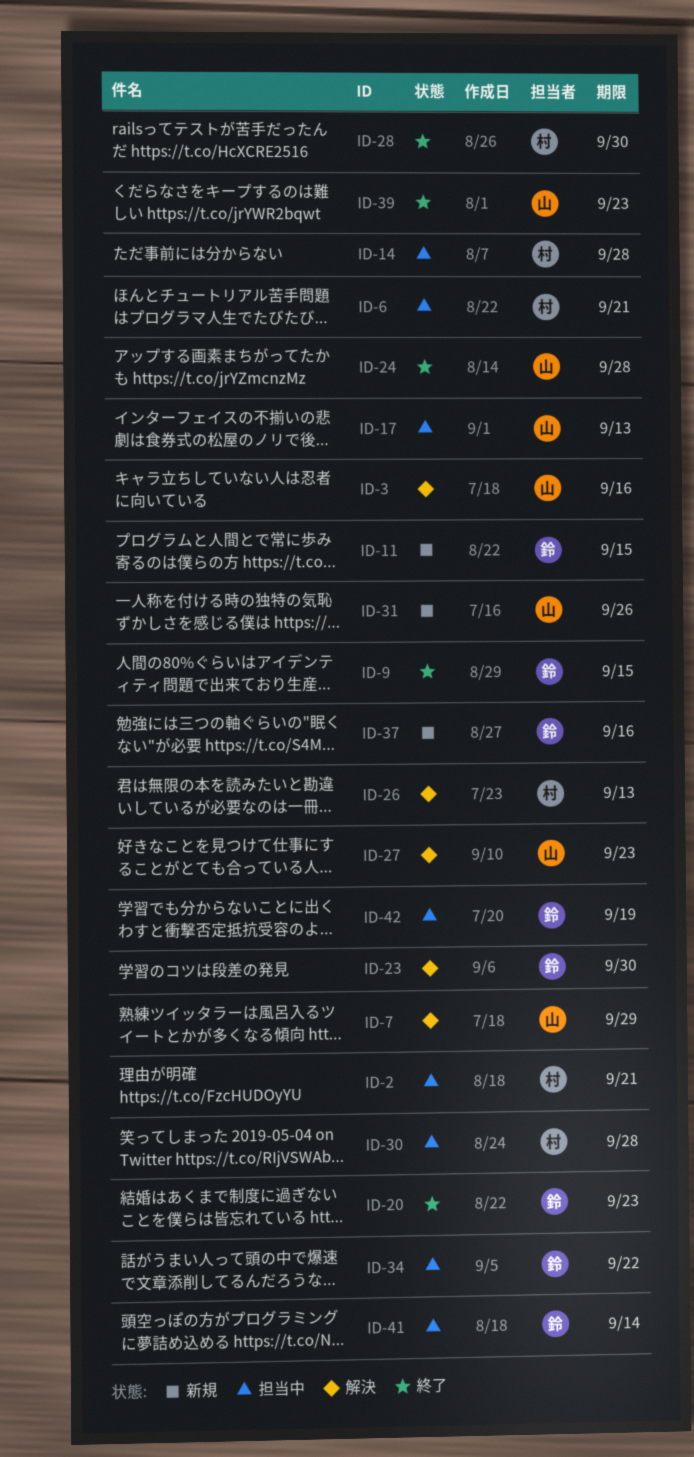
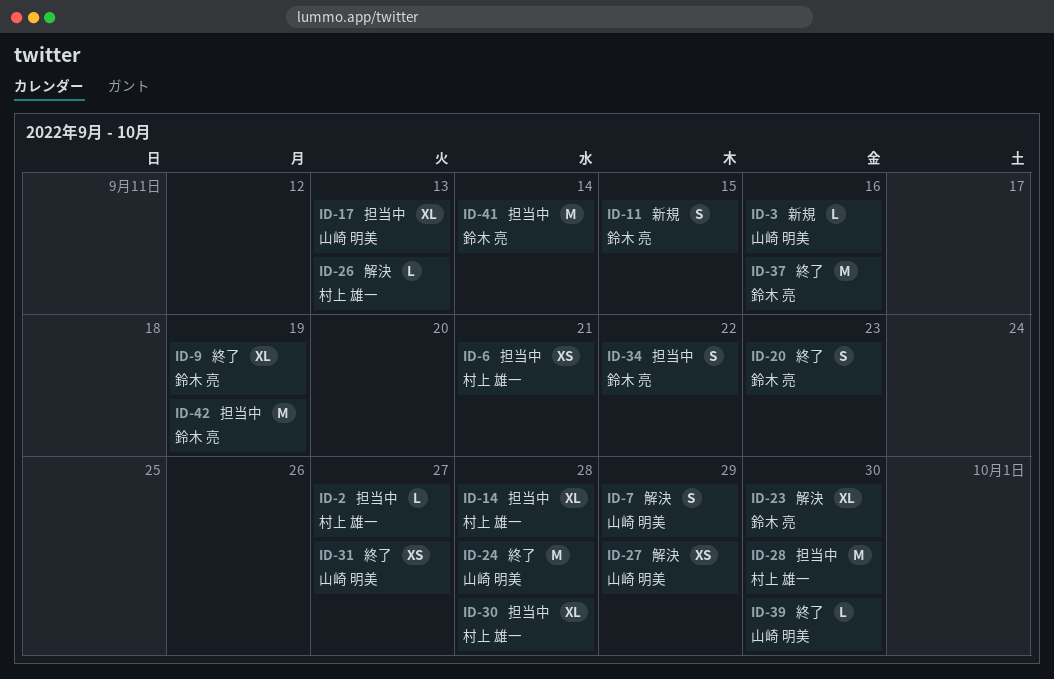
ID-2, due: Sep 21 -> Sep 27
ID-3, status: 解決 -> 新規
ID-9, due: Sep 15 -> Sep 19
ID-27, due: Sep 23 -> Sep 29
ID-28, status: 終了 -> 担当中
ID-31, status: 新規 -> 終了
ID-31, due: Sep 26 -> Sep 27
ID-37, status: 新規 -> 終了
ID-39, due: Sep 23 -> Sep 30

